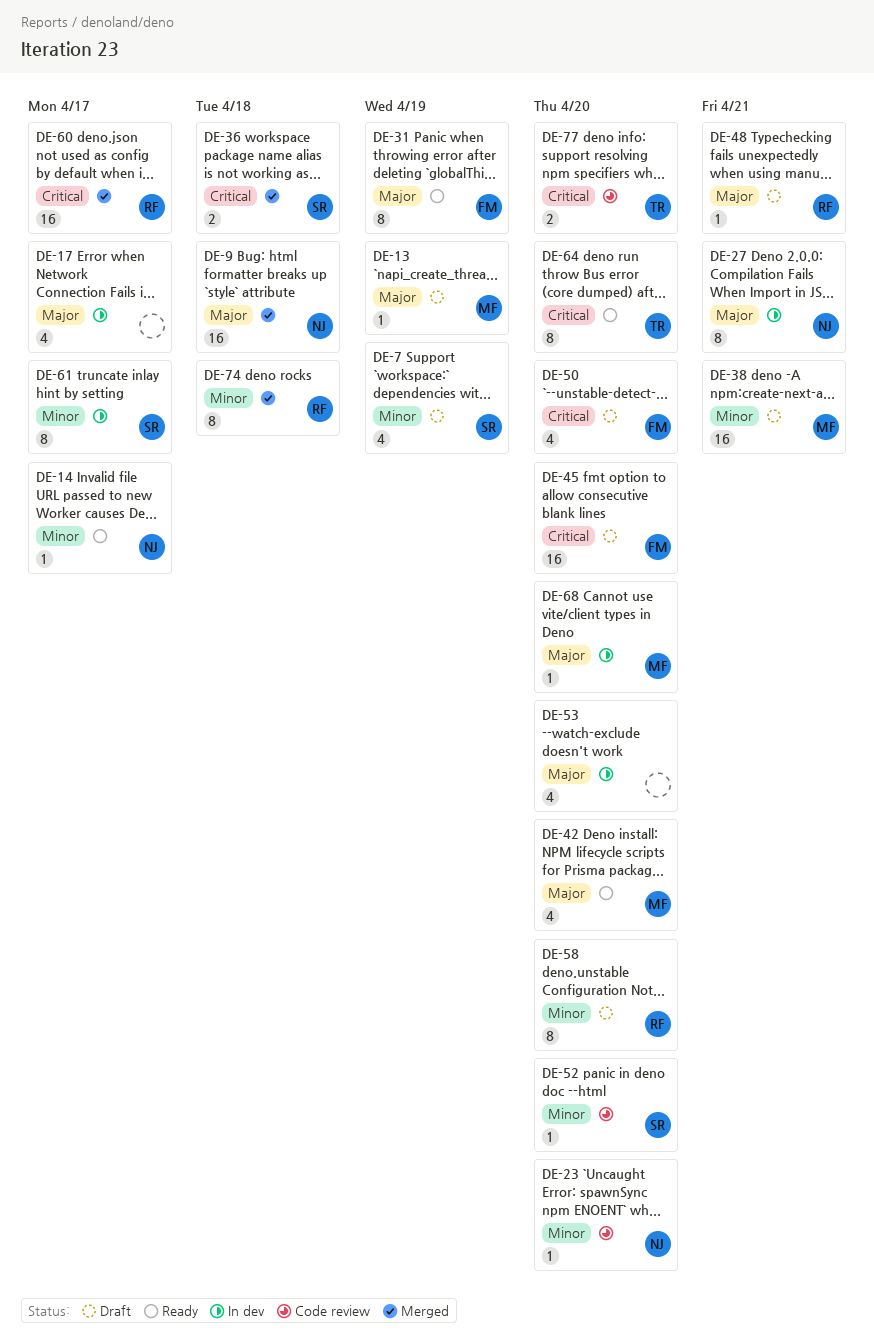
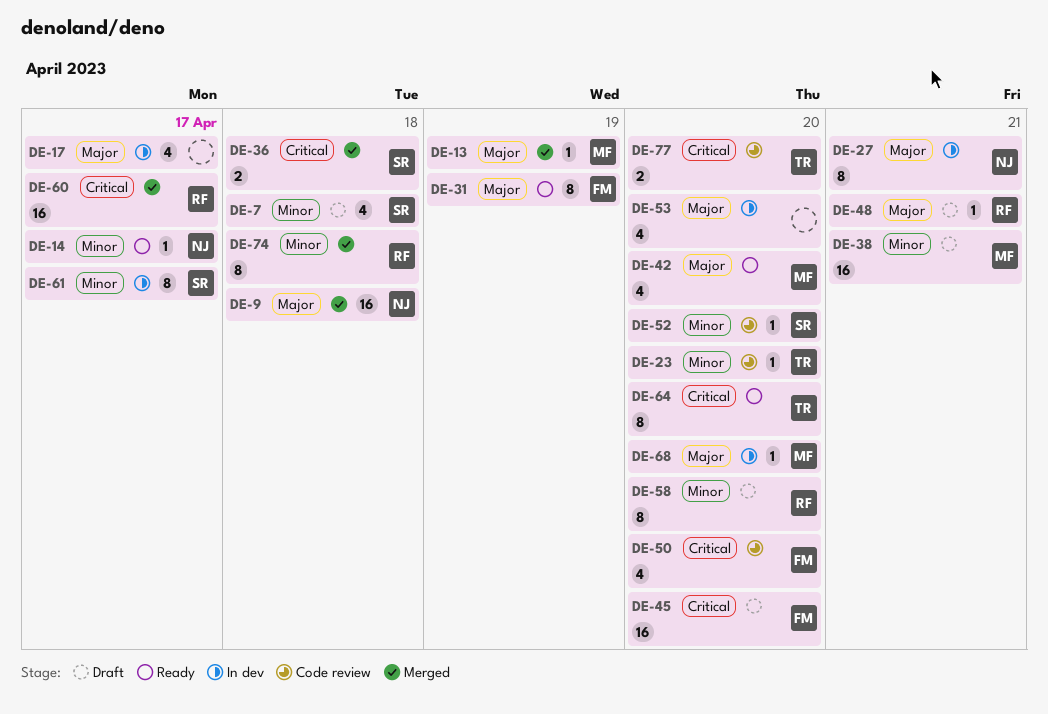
DE-7, due: Apr 19 -> Apr 18
DE-13, status: Draft -> Merged
DE-23, owner: NJ -> TR
DE-50, status: Draft -> Code review

